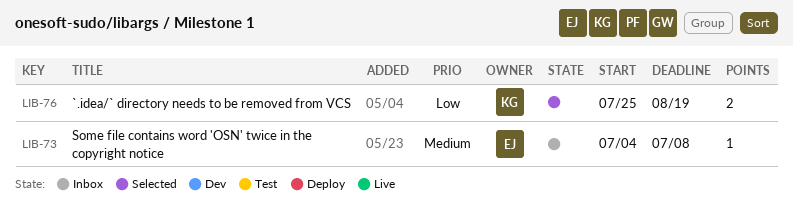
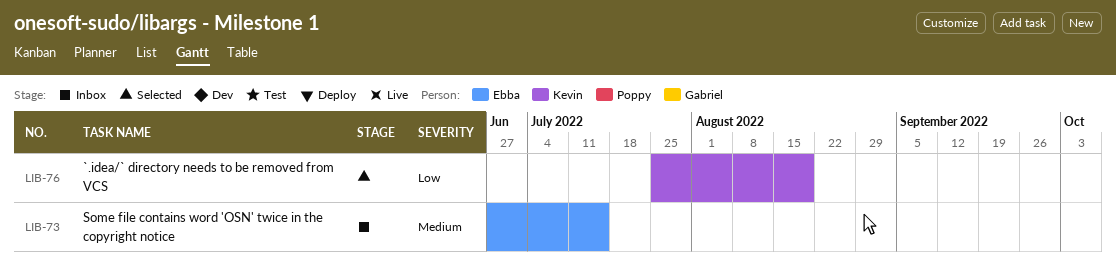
LIB-73, start: Jul 4 -> Jun 27
LIB-73, due: Jul 8 -> Jul 15

